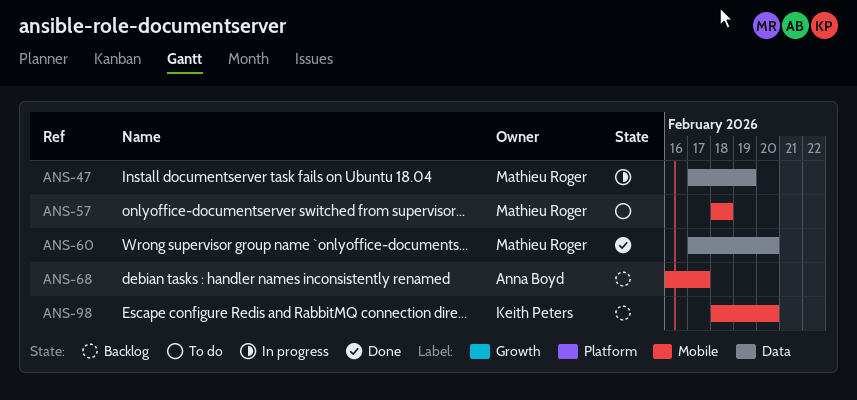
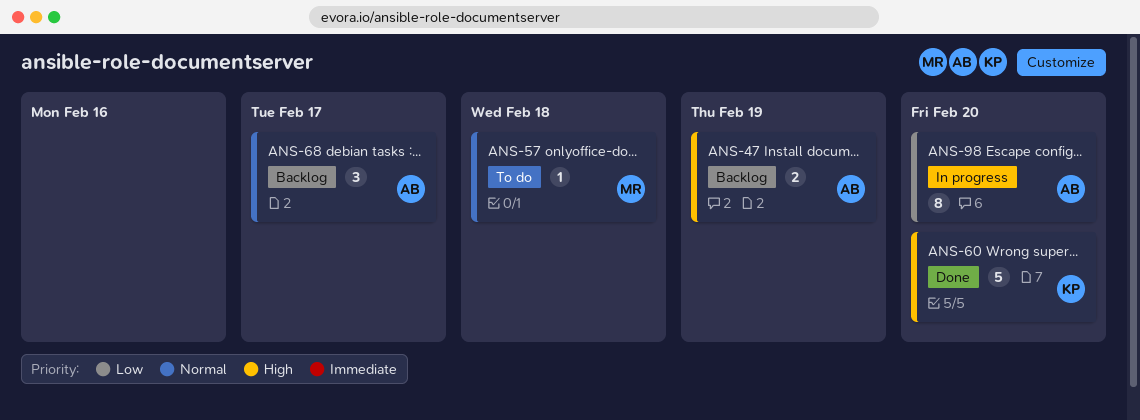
ANS-47, status: In progress -> Backlog
ANS-47, owner: Mathieu Roger -> Anna Boyd
ANS-60, owner: Mathieu Roger -> Keith Peters
ANS-98, status: Backlog -> In progress
ANS-98, owner: Keith Peters -> Anna Boyd

